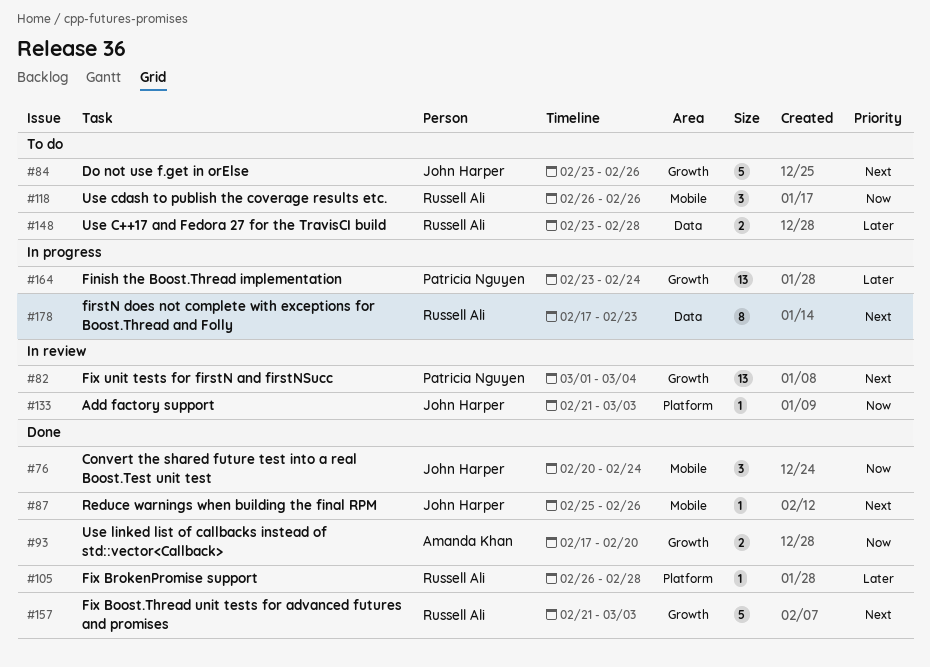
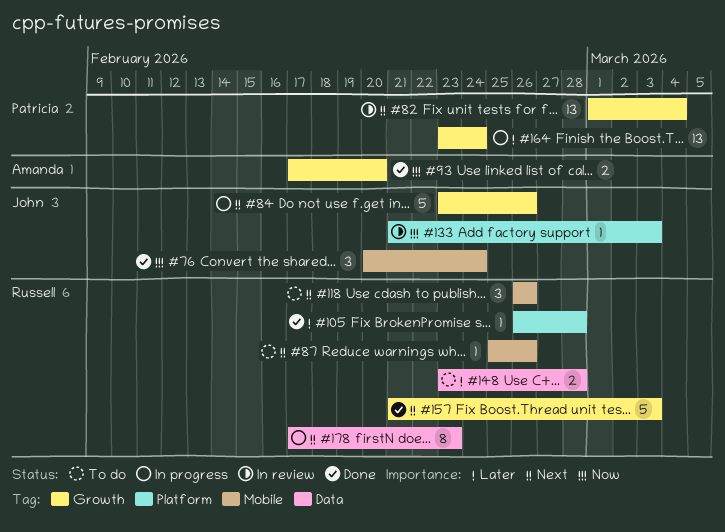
#84, status: To do -> In progress
#87, status: Done -> To do
#87, owner: John Harper -> Russell Ali
#118, priority: Now -> Next

